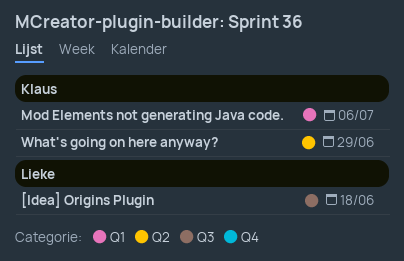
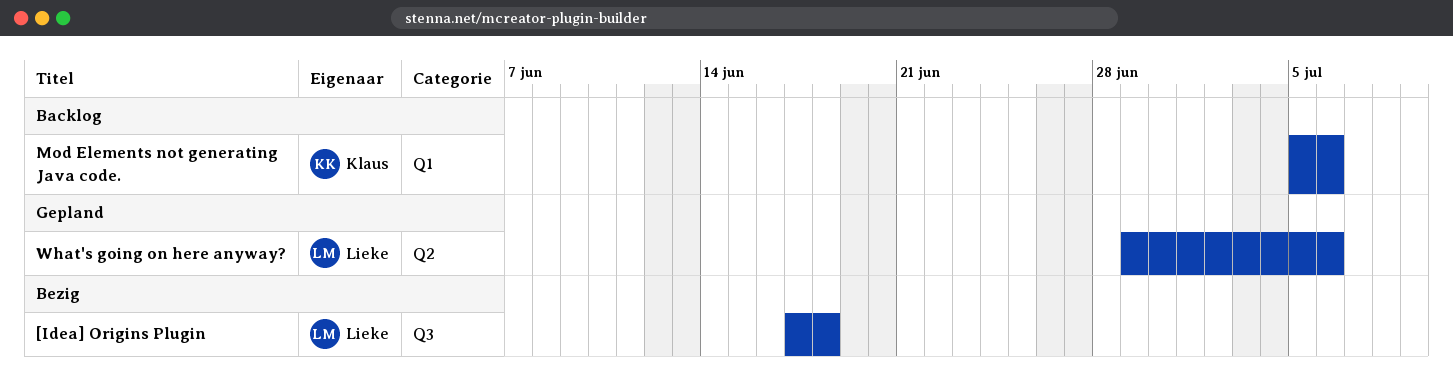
What's going on here anyway?, owner: Klaus -> Lieke
What's going on here anyway?, due: Jun 29 -> Jul 6

